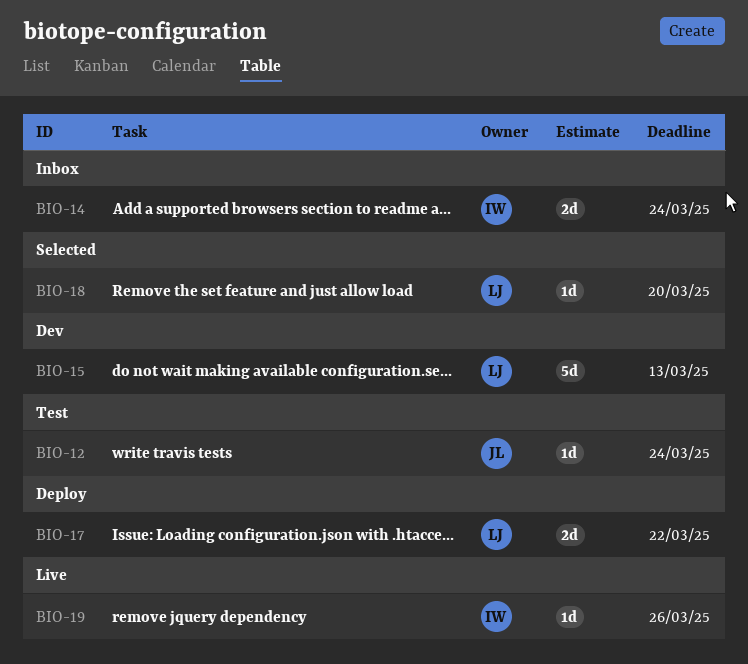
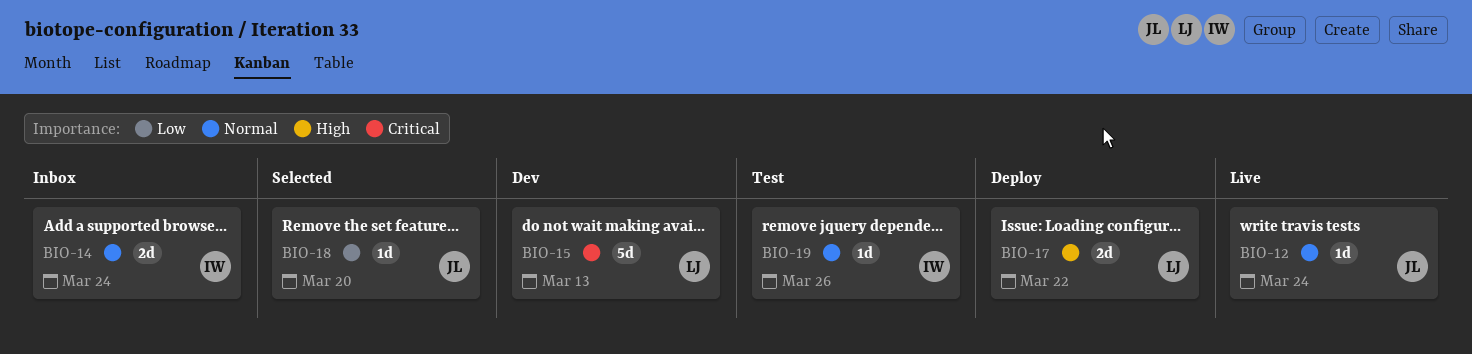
BIO-12, status: Test -> Live
BIO-18, owner: LJ -> JL
BIO-19, status: Live -> Test

